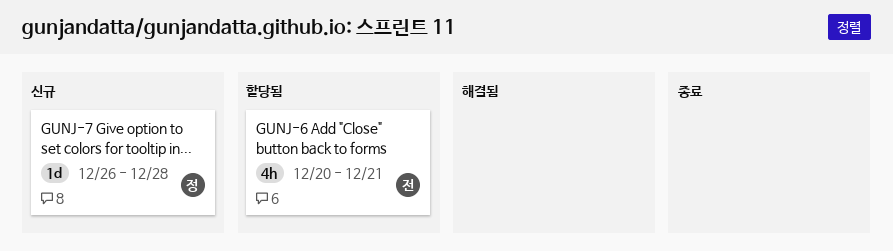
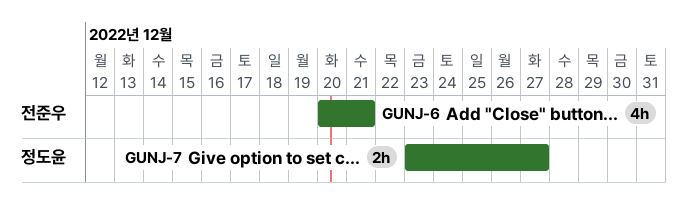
GUNJ-7, estimate: 1d -> 2h
GUNJ-7, start: Dec 26 -> Dec 23
GUNJ-7, due: Dec 28 -> Dec 27

